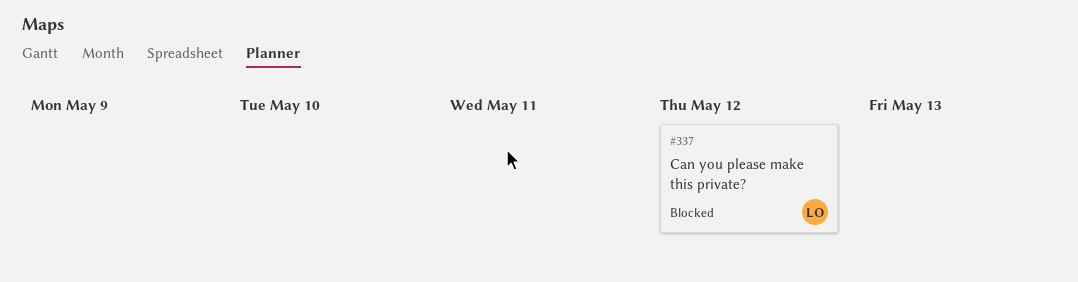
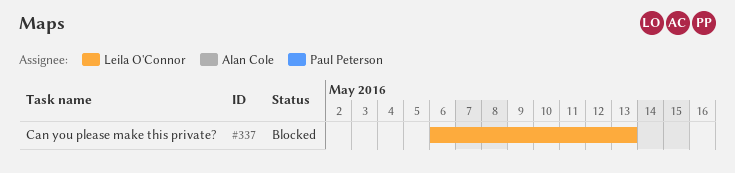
#337, due: May 12 -> May 13

